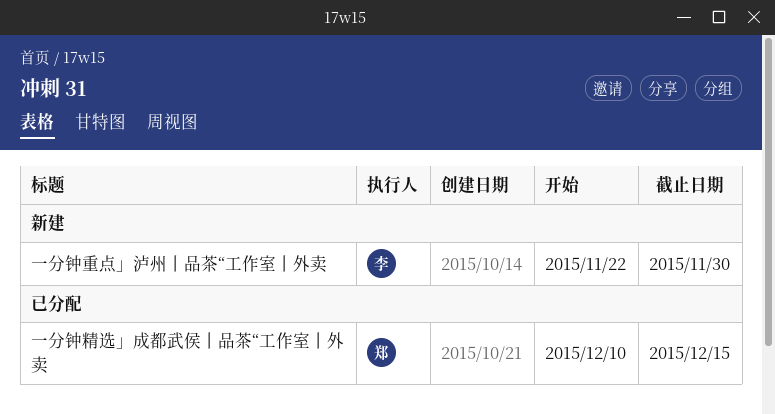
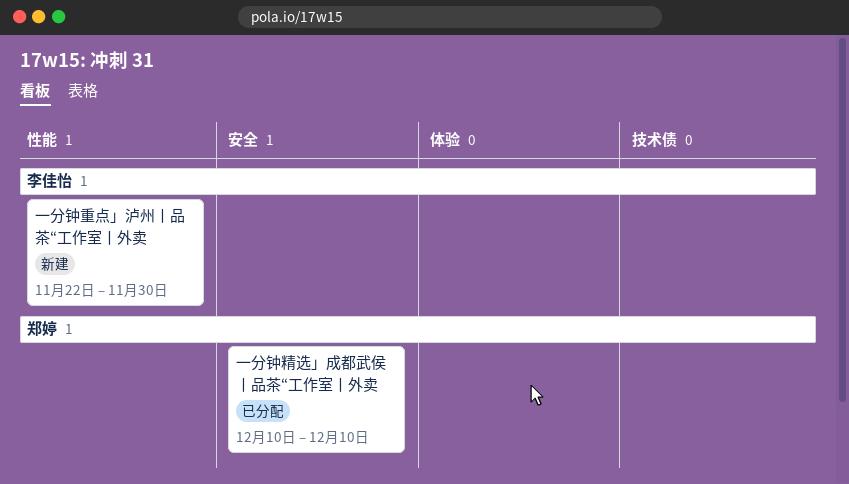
一分钟精选」成都武侯丨品茶“工作室丨外卖, due: Dec 15 -> Dec 10

